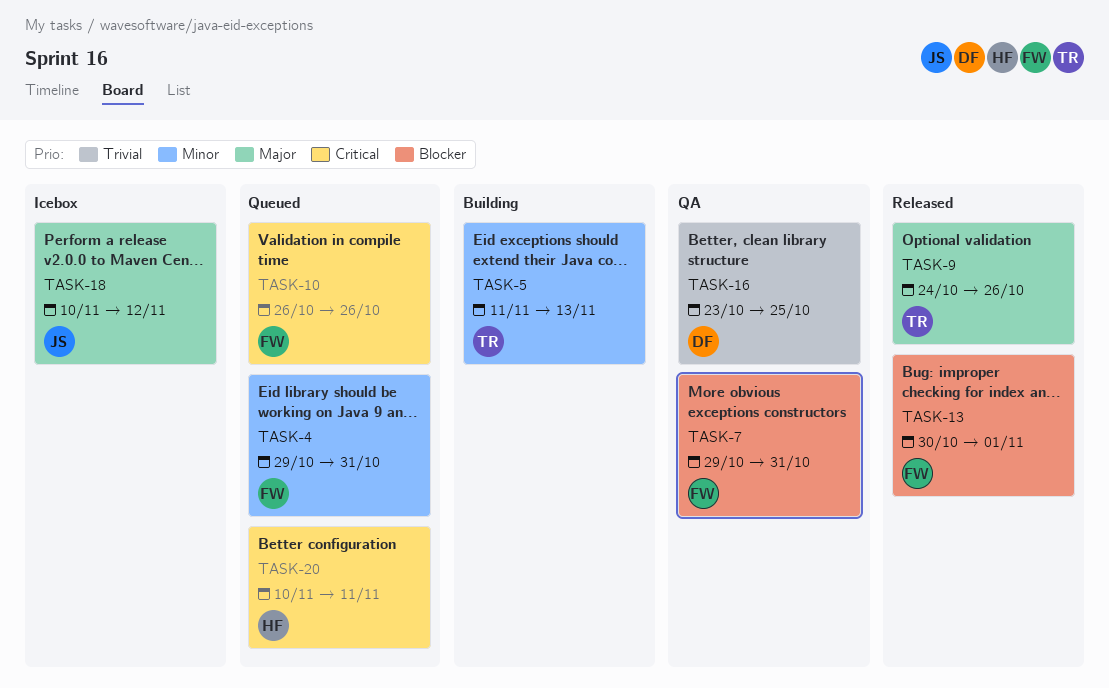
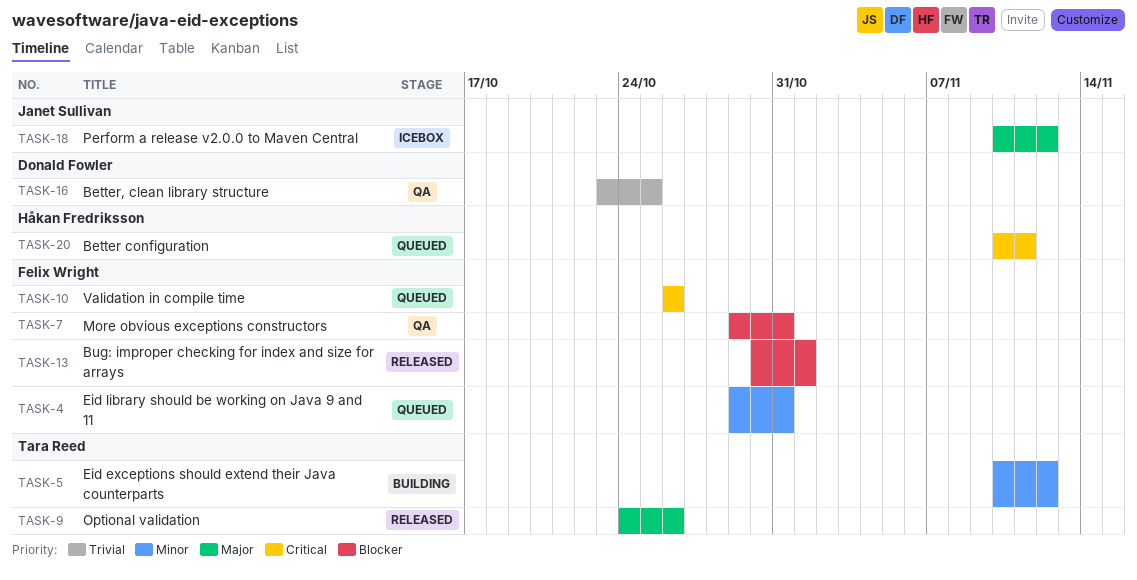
TASK-5, start: Nov 11 -> Nov 10
TASK-5, due: Nov 13 -> Nov 12

